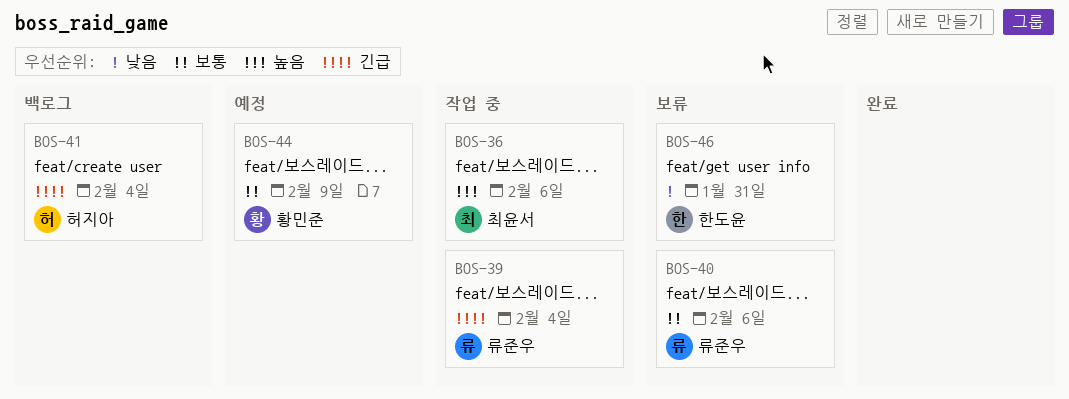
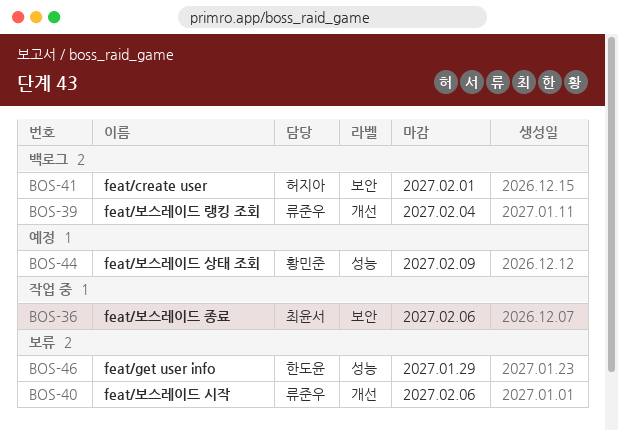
BOS-39, status: 작업 중 -> 백로그
BOS-41, due: Feb 4 -> Feb 1
BOS-46, due: Jan 31 -> Jan 29

